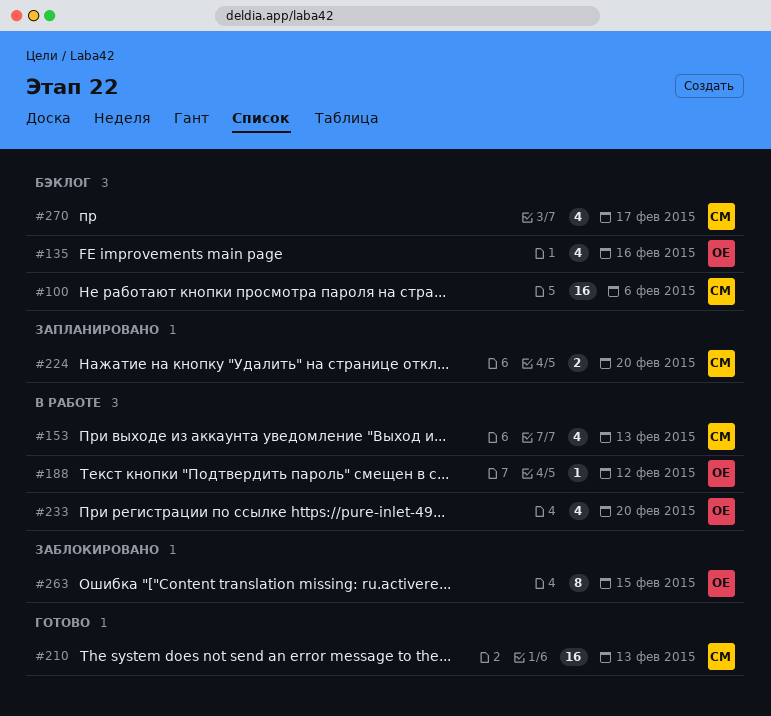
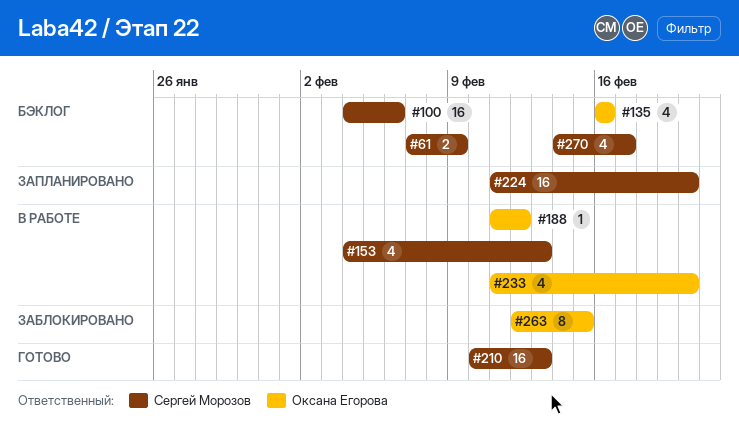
#61: none -> present
#224, estimate: 2 -> 16

